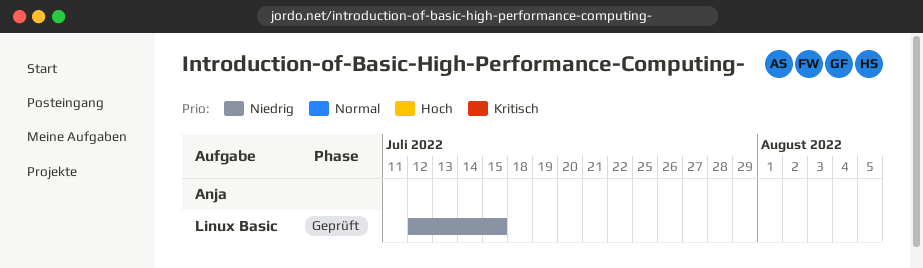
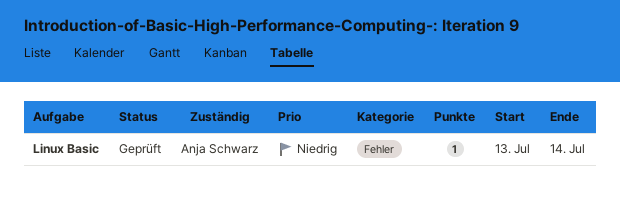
Linux Basic, start: Jul 12 -> Jul 13
Linux Basic, due: Jul 15 -> Jul 14

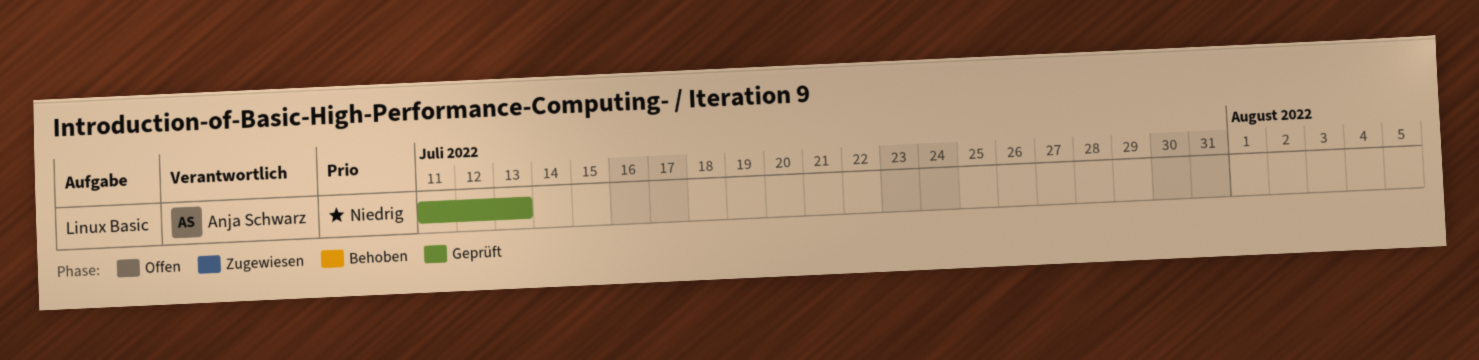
Linux Basic, start: Jul 13 -> Jul 11
Linux Basic, due: Jul 14 -> Jul 13

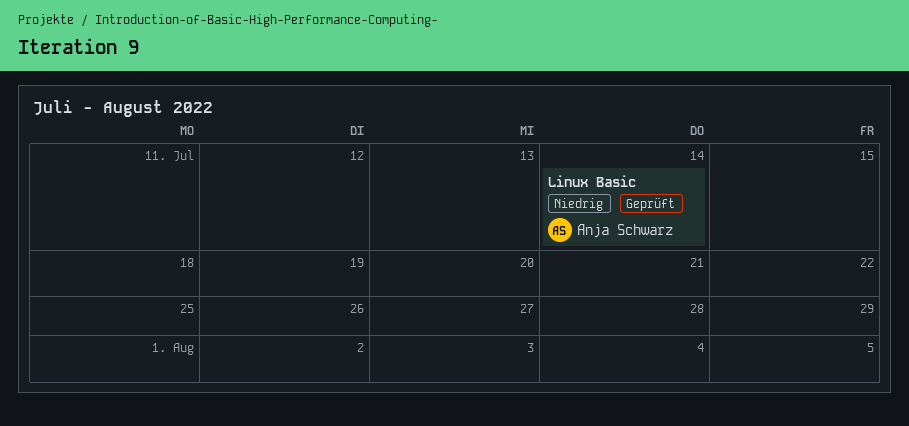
Linux Basic, due: Jul 13 -> Jul 14

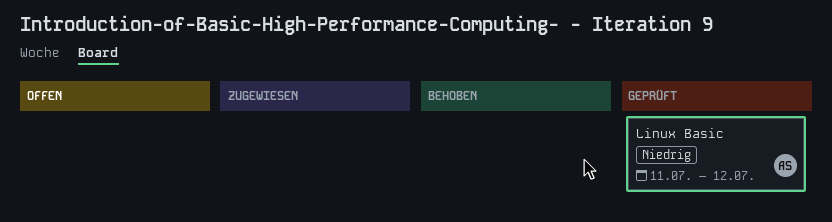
Linux Basic, due: Jul 14 -> Jul 12

